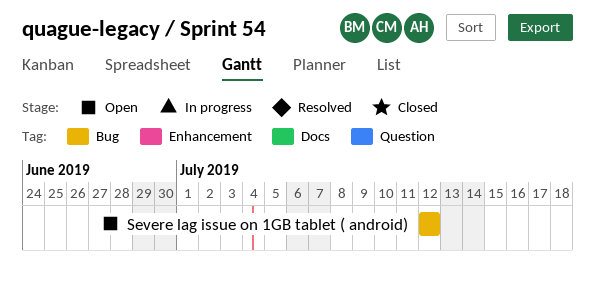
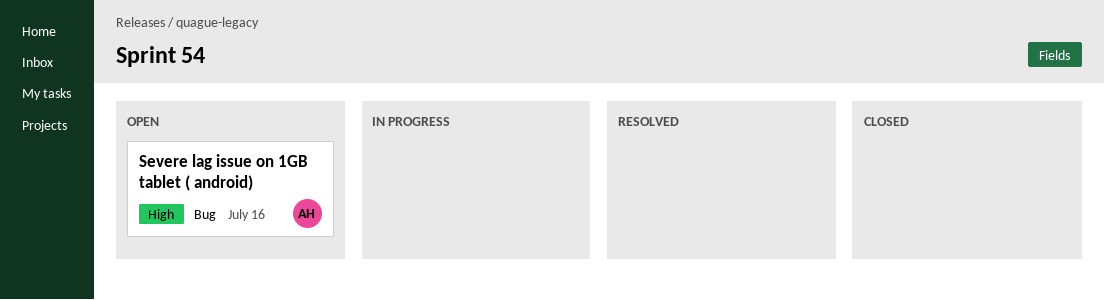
Severe lag issue on 1GB tablet ( android), due: Jul 12 -> Jul 16

